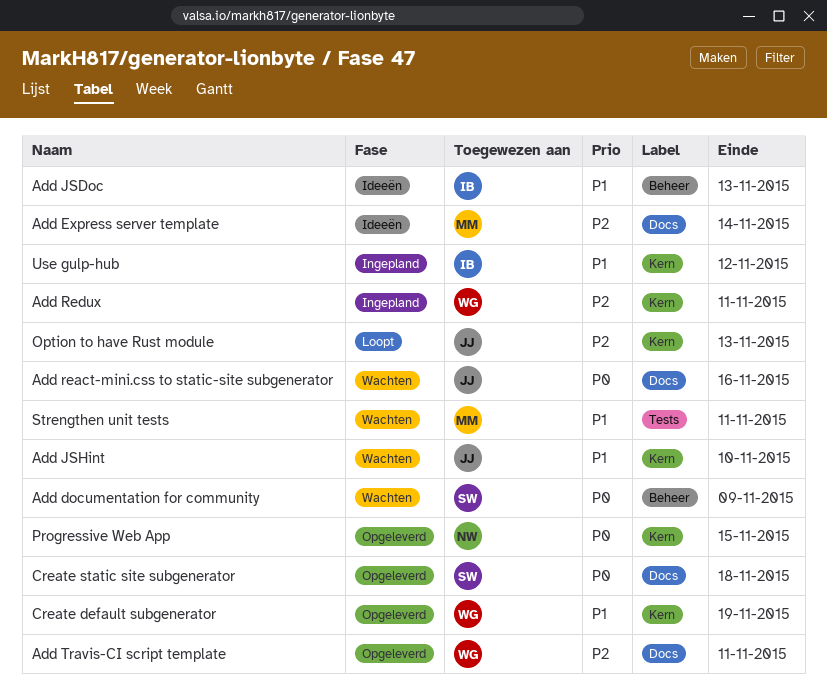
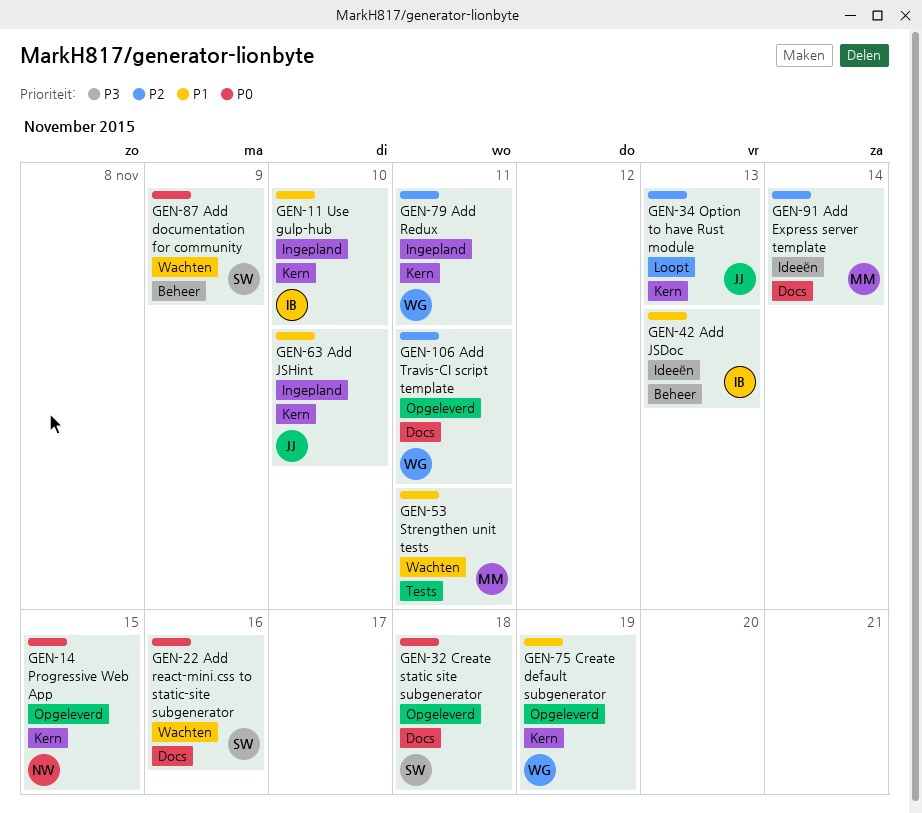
Add JSHint, status: Wachten -> Ingepland
Add react-mini.css to static-site subgenerator, owner: JJ -> SW
Use gulp-hub, due: Nov 12 -> Nov 10

